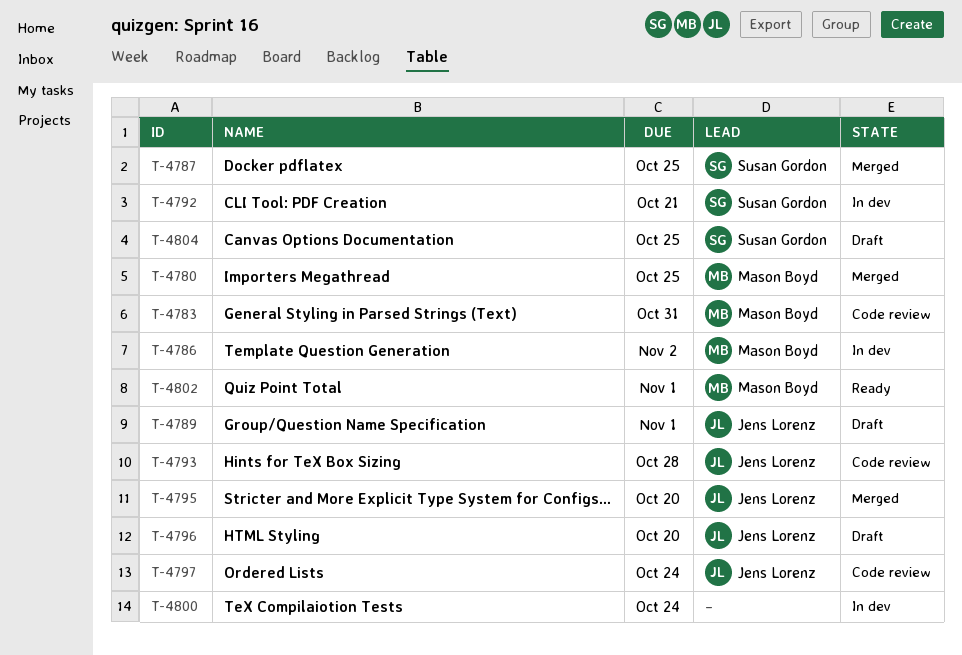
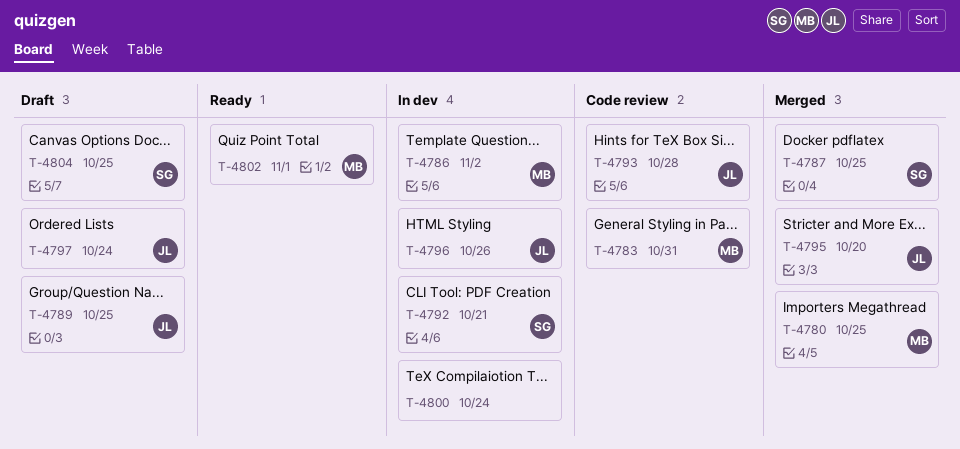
T-4789, due: Nov 1 -> Oct 25
T-4796, status: Draft -> In dev
T-4796, due: Oct 20 -> Oct 26
T-4797, status: Code review -> Draft

